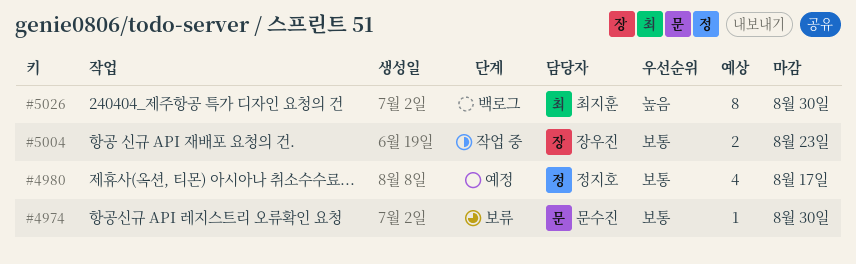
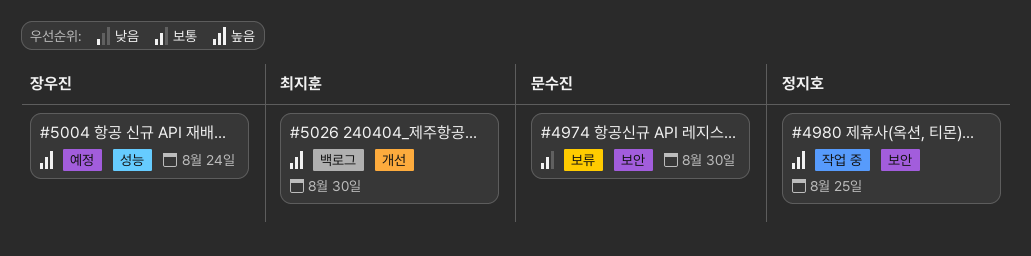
#4980, status: 예정 -> 작업 중
#4980, priority: 보통 -> 높음
#4980, due: Aug 17 -> Aug 25
#5004, status: 작업 중 -> 예정
#5004, priority: 보통 -> 높음
#5004, due: Aug 23 -> Aug 24

